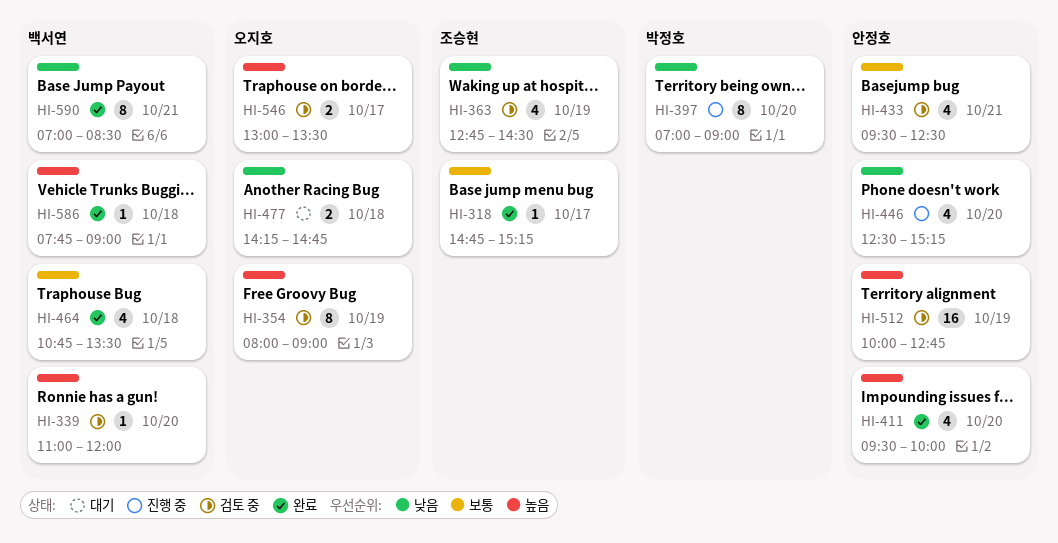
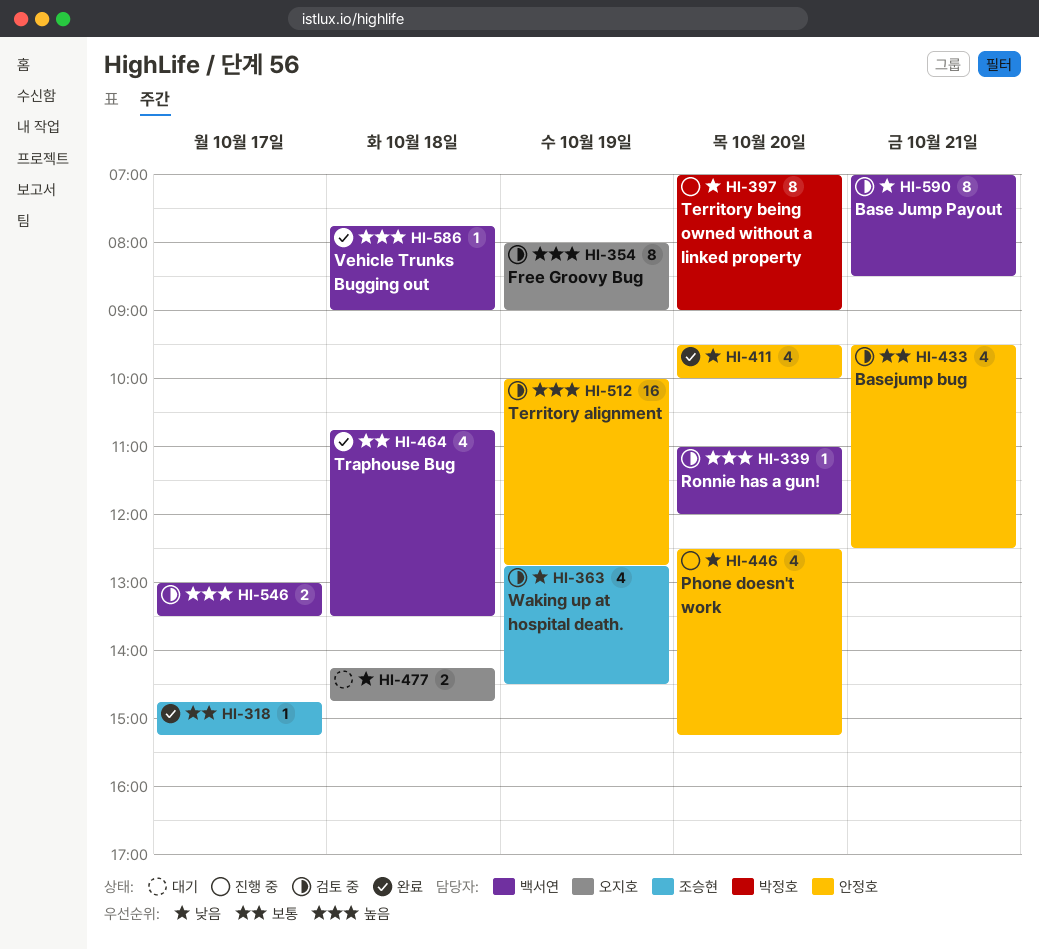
HI-411, priority: 높음 -> 낮음
HI-546, owner: 오지호 -> 백서연
HI-590, status: 완료 -> 검토 중

